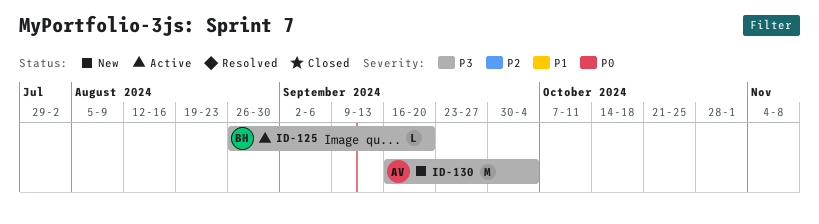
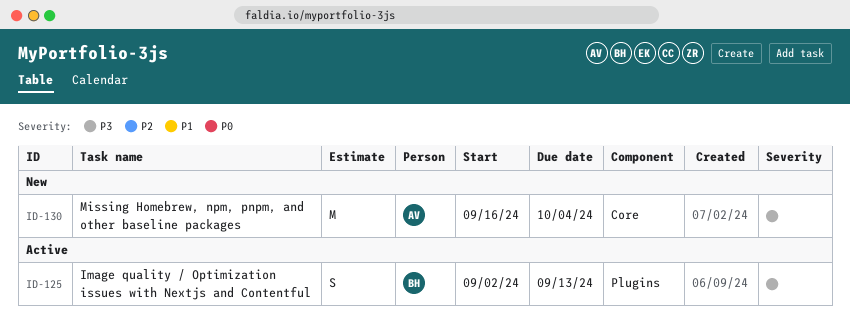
ID-125, estimate: L -> S
ID-125, start: Aug 26 -> Sep 2
ID-125, due: Sep 20 -> Sep 13

